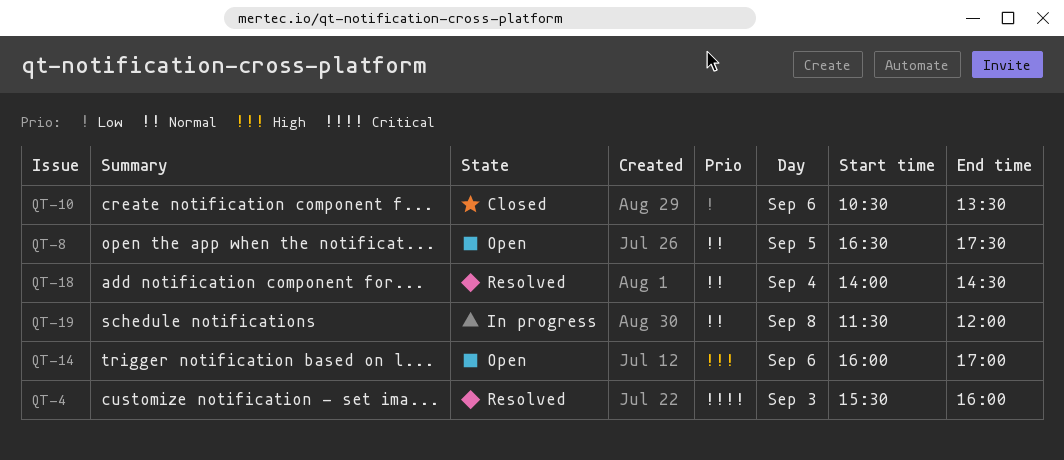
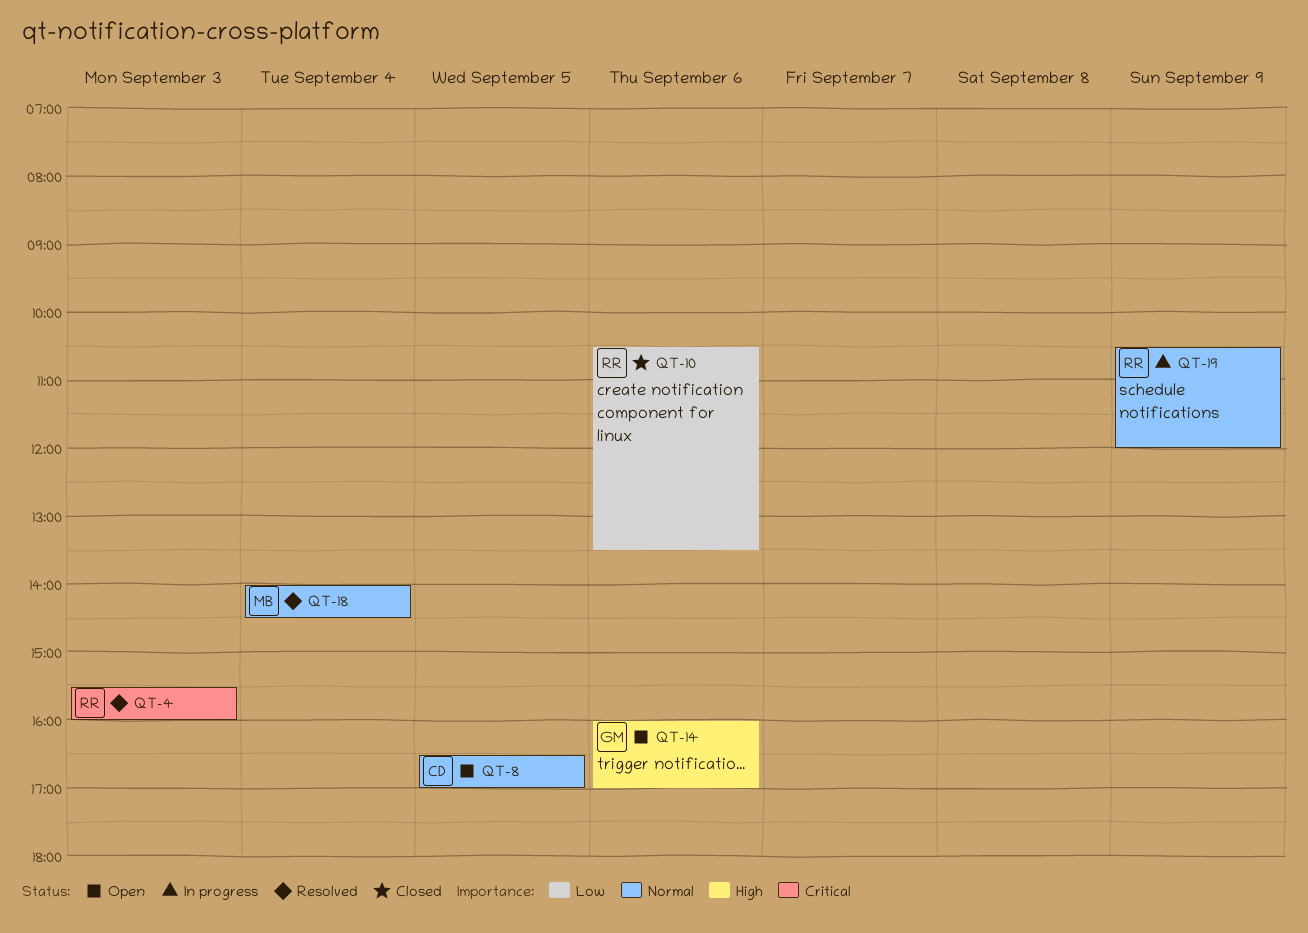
QT-8, ends: 17:30 -> 17:00
QT-19, day: Sep 8 -> Sep 9
QT-19, begins: 11:30 -> 10:30

